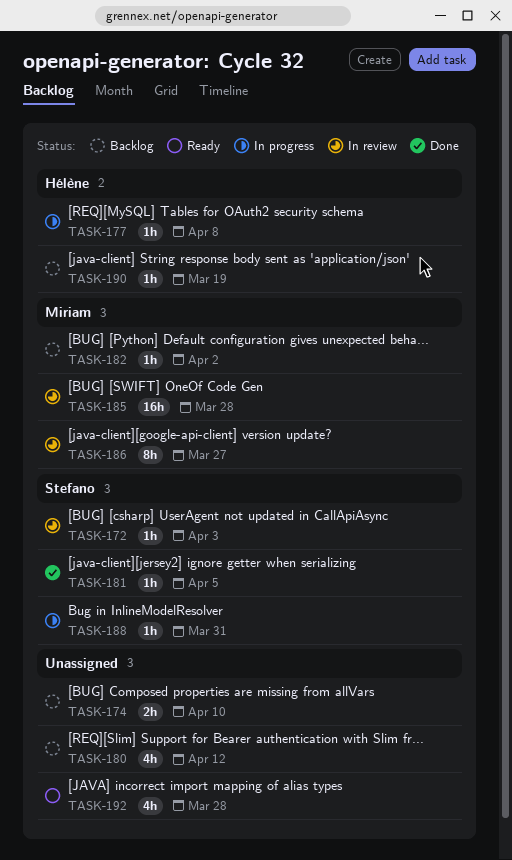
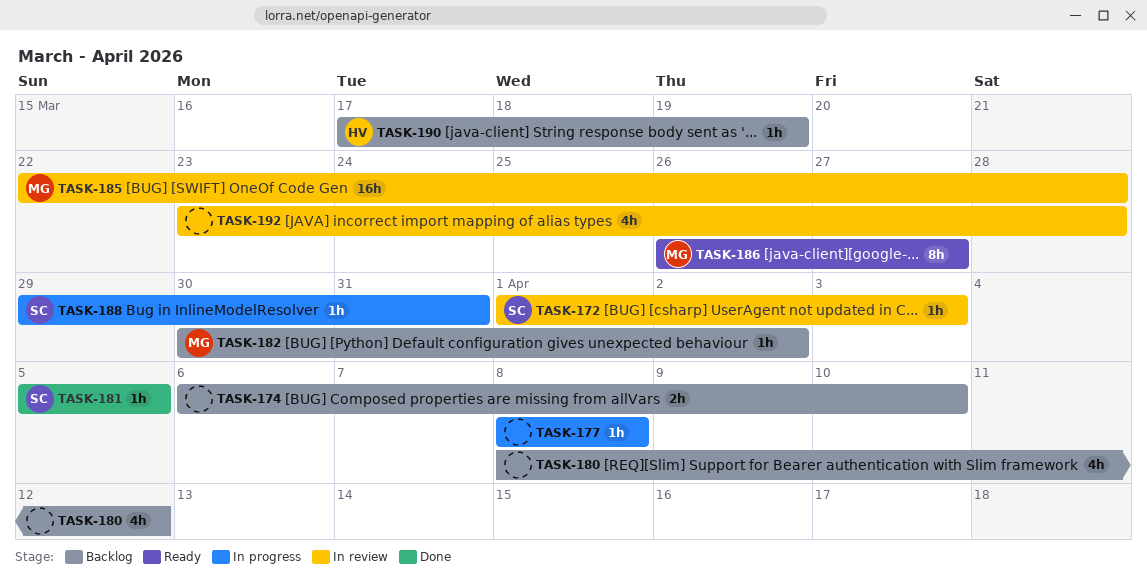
TASK-177, owner: Hélène -> none
TASK-186, status: In review -> Ready
TASK-192, status: Ready -> In review

